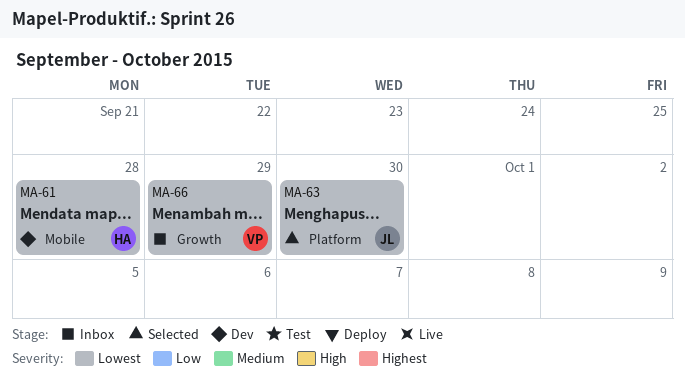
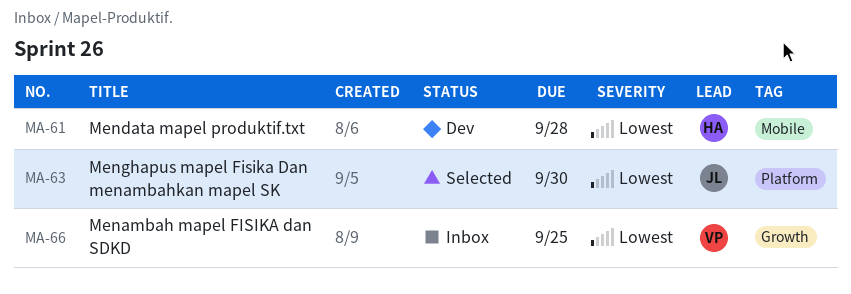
MA-66, due: Sep 29 -> Sep 25

